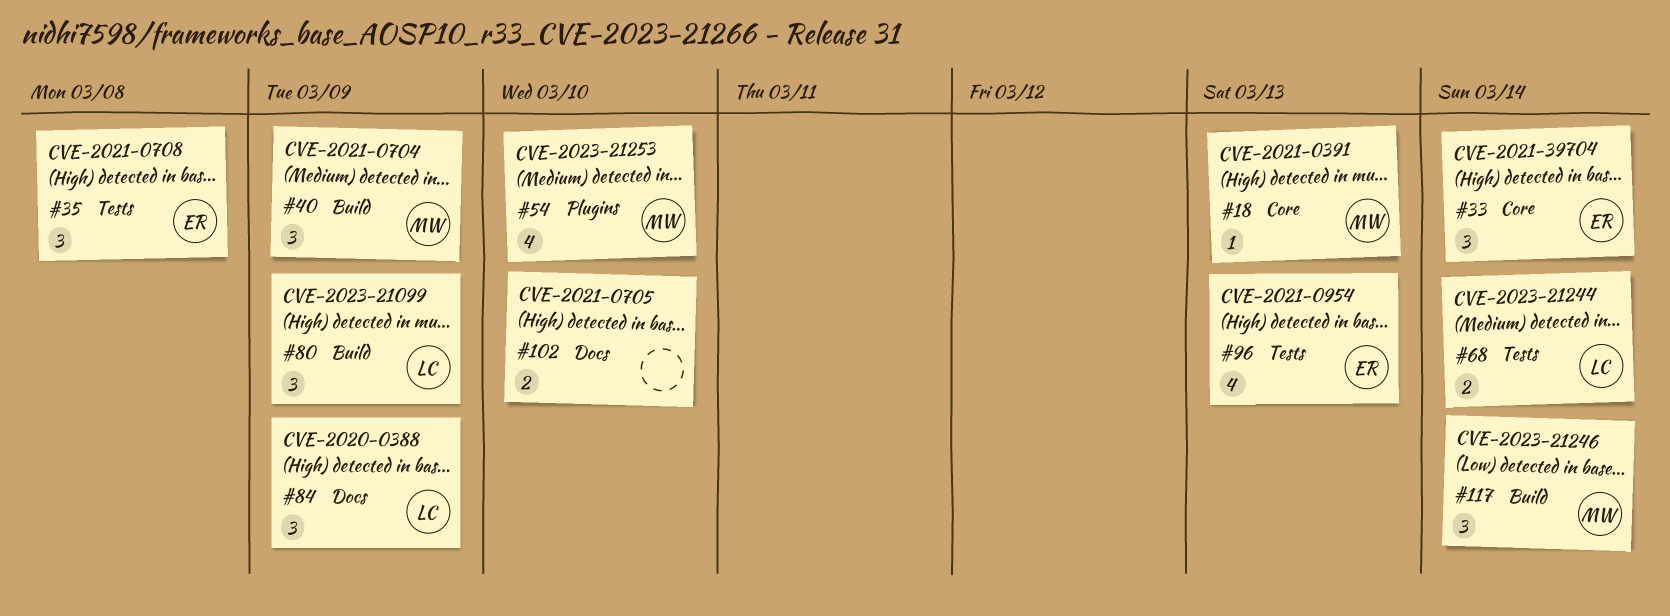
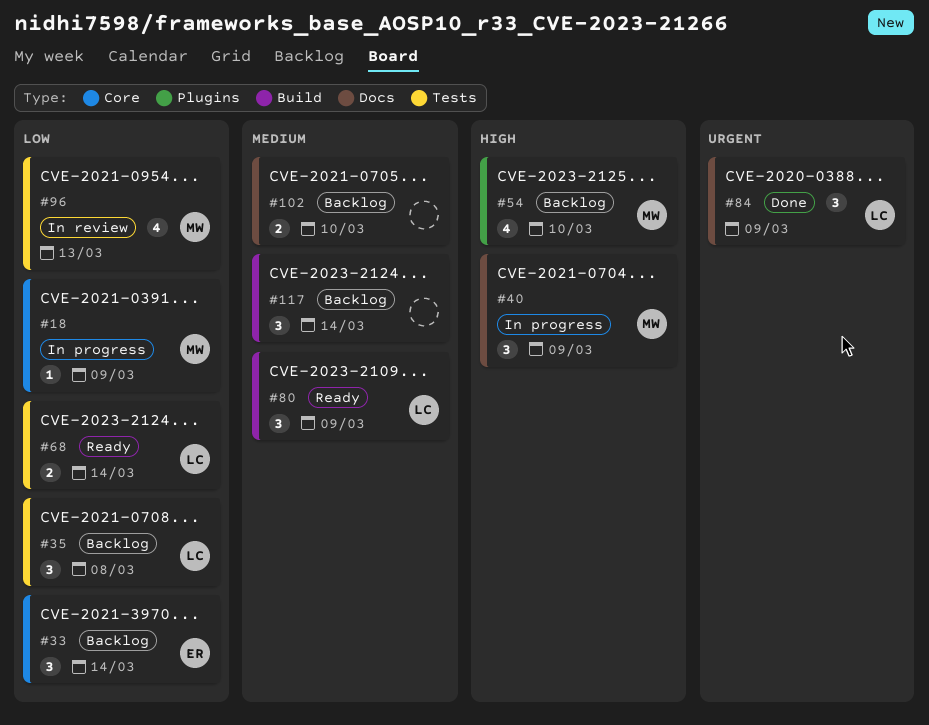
#18, due: Mar 13 -> Mar 9
#35, owner: ER -> LC
#40, label: Build -> Docs
#96, owner: ER -> MW
#117, owner: MW -> none

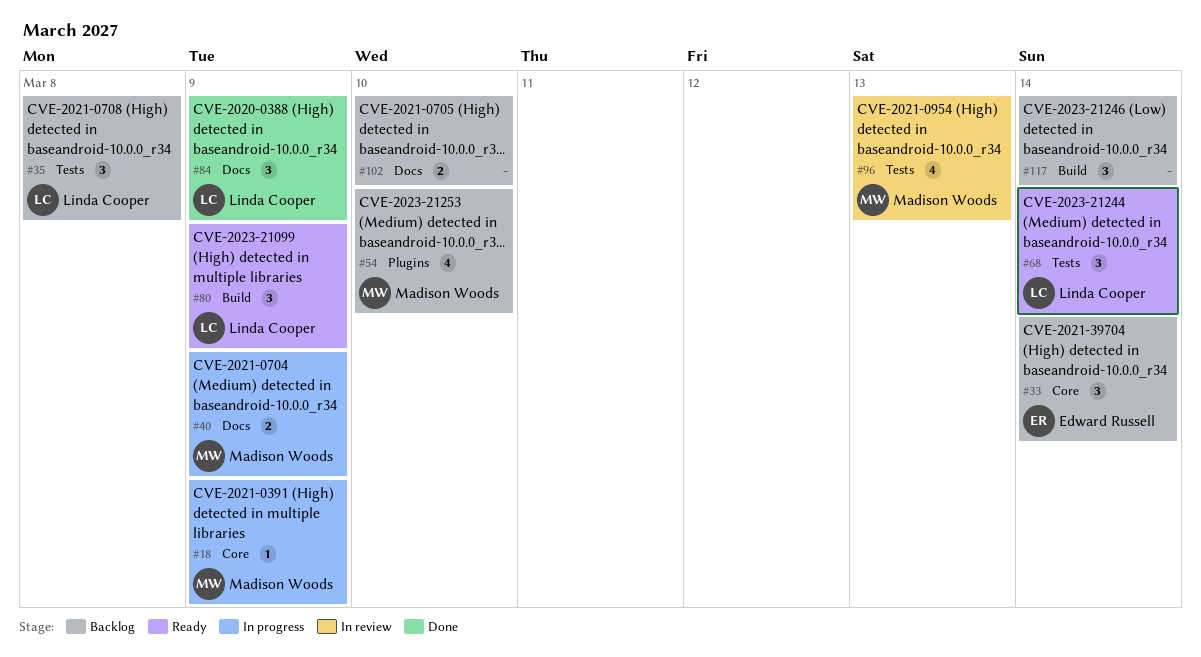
#40, estimate: 3 -> 2
#68, estimate: 2 -> 3

